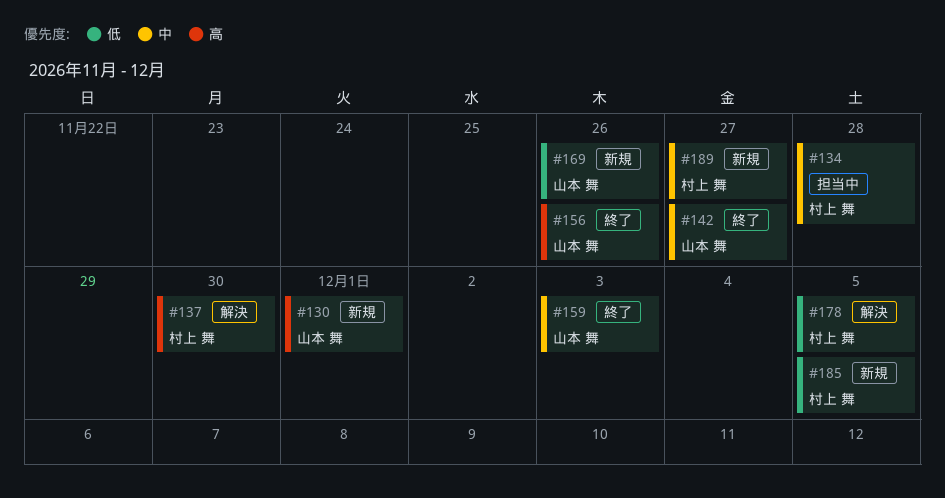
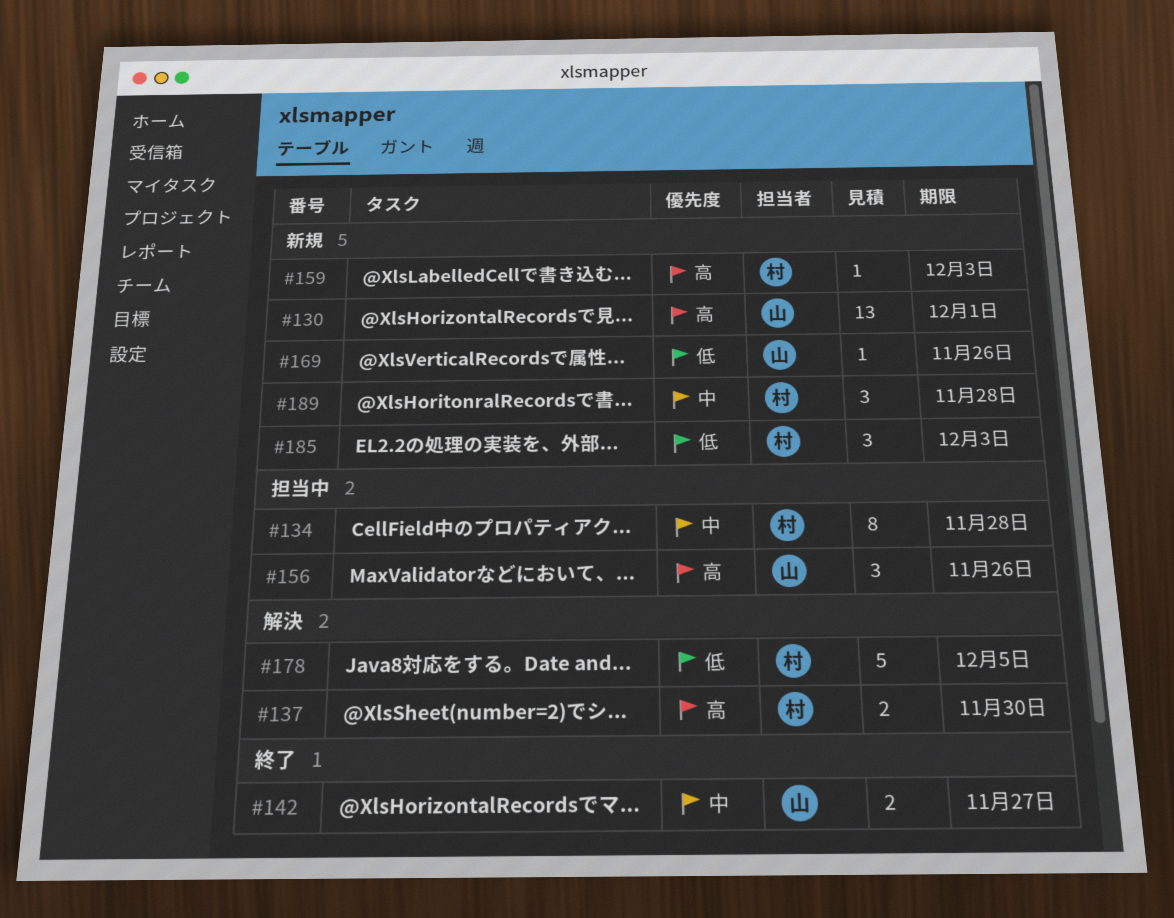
#156, status: 終了 -> 担当中
#159, status: 終了 -> 新規
#159, owner: 山本 舞 -> 村上 舞
#159, priority: 中 -> 高
#185, due: Dec 5 -> Dec 3
#189, due: Nov 27 -> Nov 28

